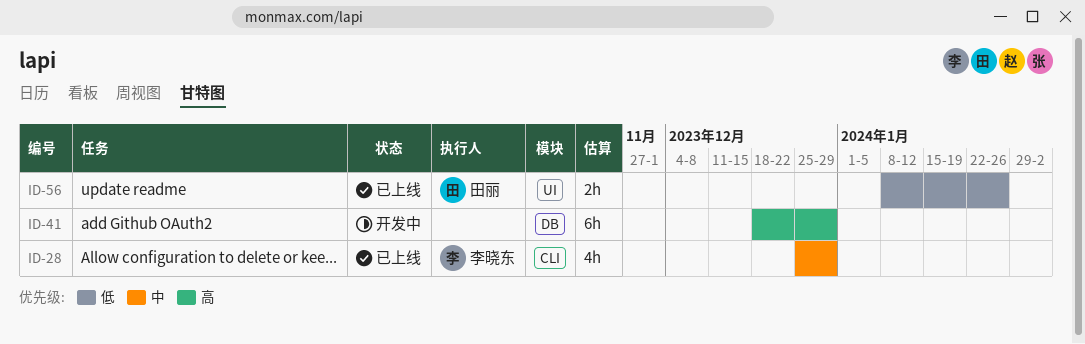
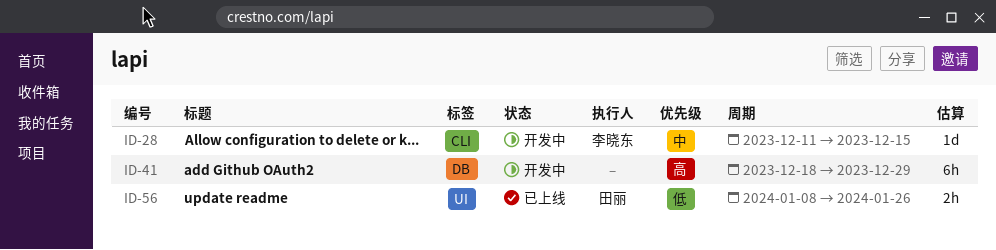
ID-28, status: 已上线 -> 开发中
ID-28, estimate: 4h -> 1d
ID-28, start: Dec 25 -> Dec 11
ID-28, due: Dec 29 -> Dec 15

